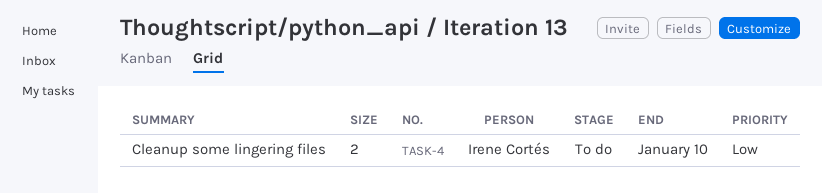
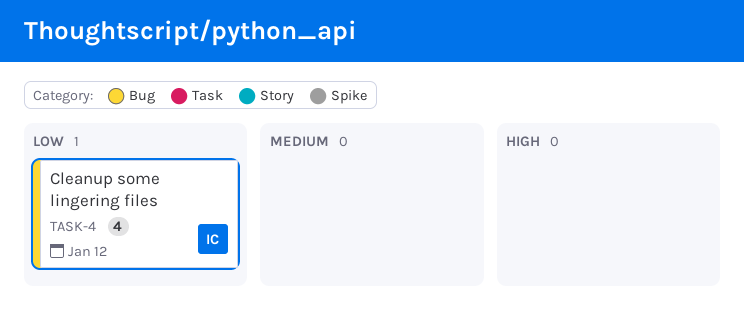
TASK-4, estimate: 2 -> 4
TASK-4, due: Jan 10 -> Jan 12

